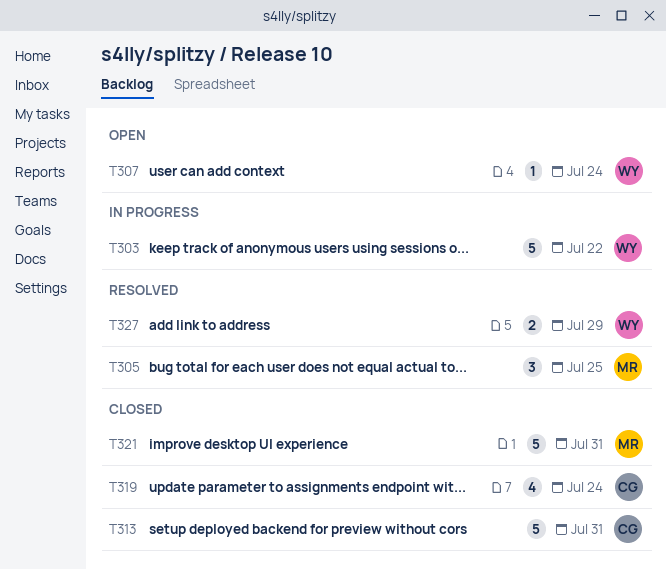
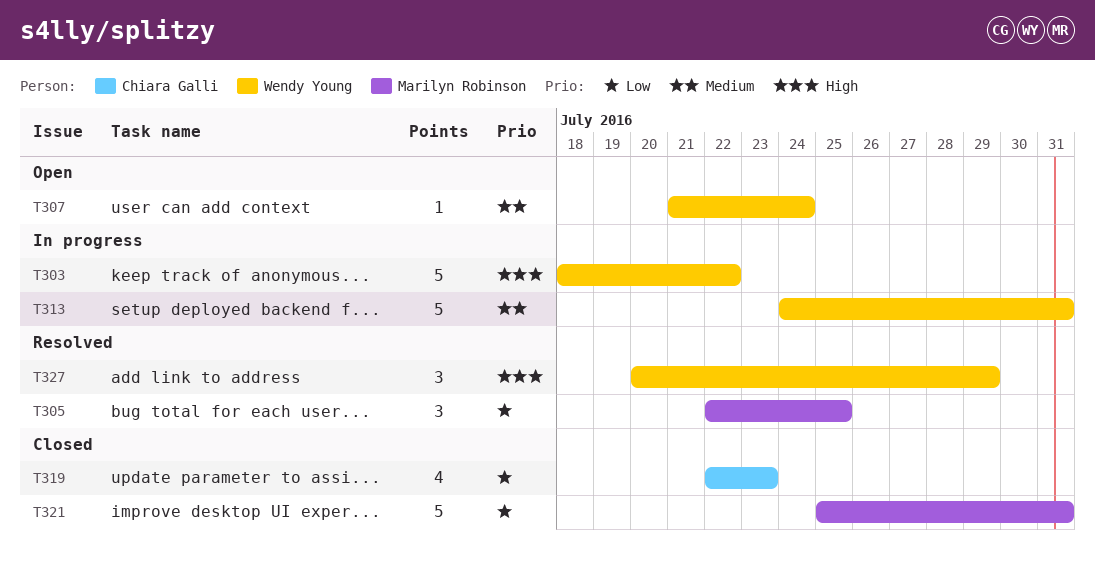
T313, status: Closed -> In progress
T313, owner: Chiara Galli -> Wendy Young
T319, due: Jul 24 -> Jul 23
T327, estimate: 2 -> 3

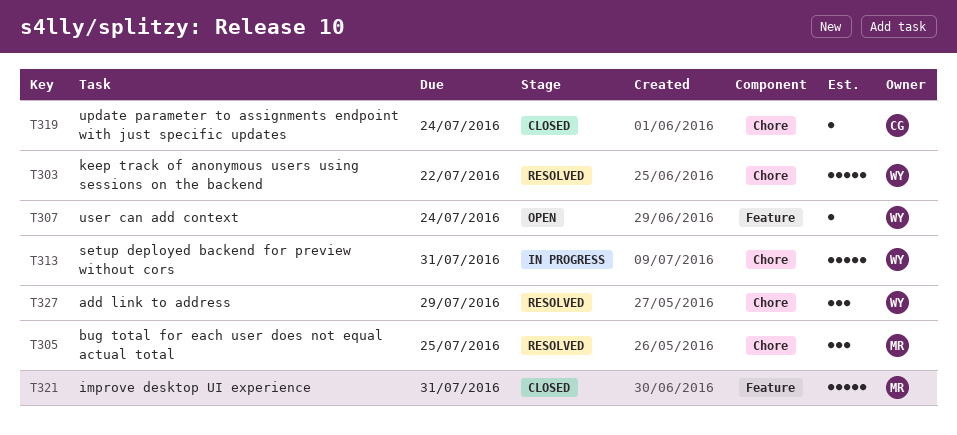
T303, status: In progress -> Resolved
T319, estimate: 4 -> 1
T319, due: Jul 23 -> Jul 24

